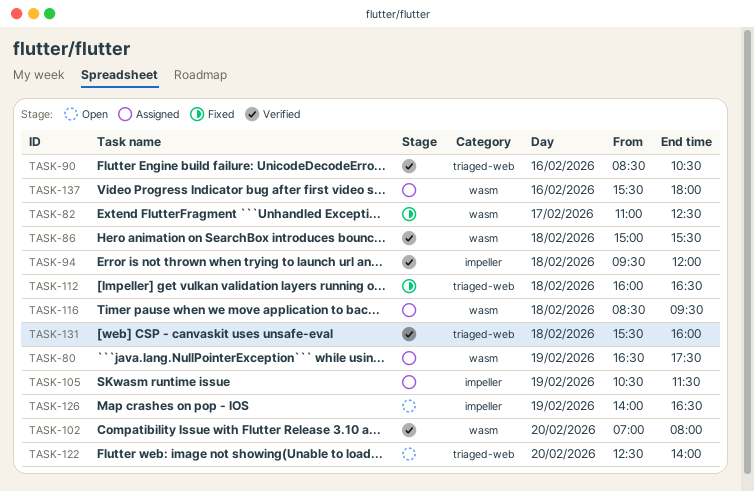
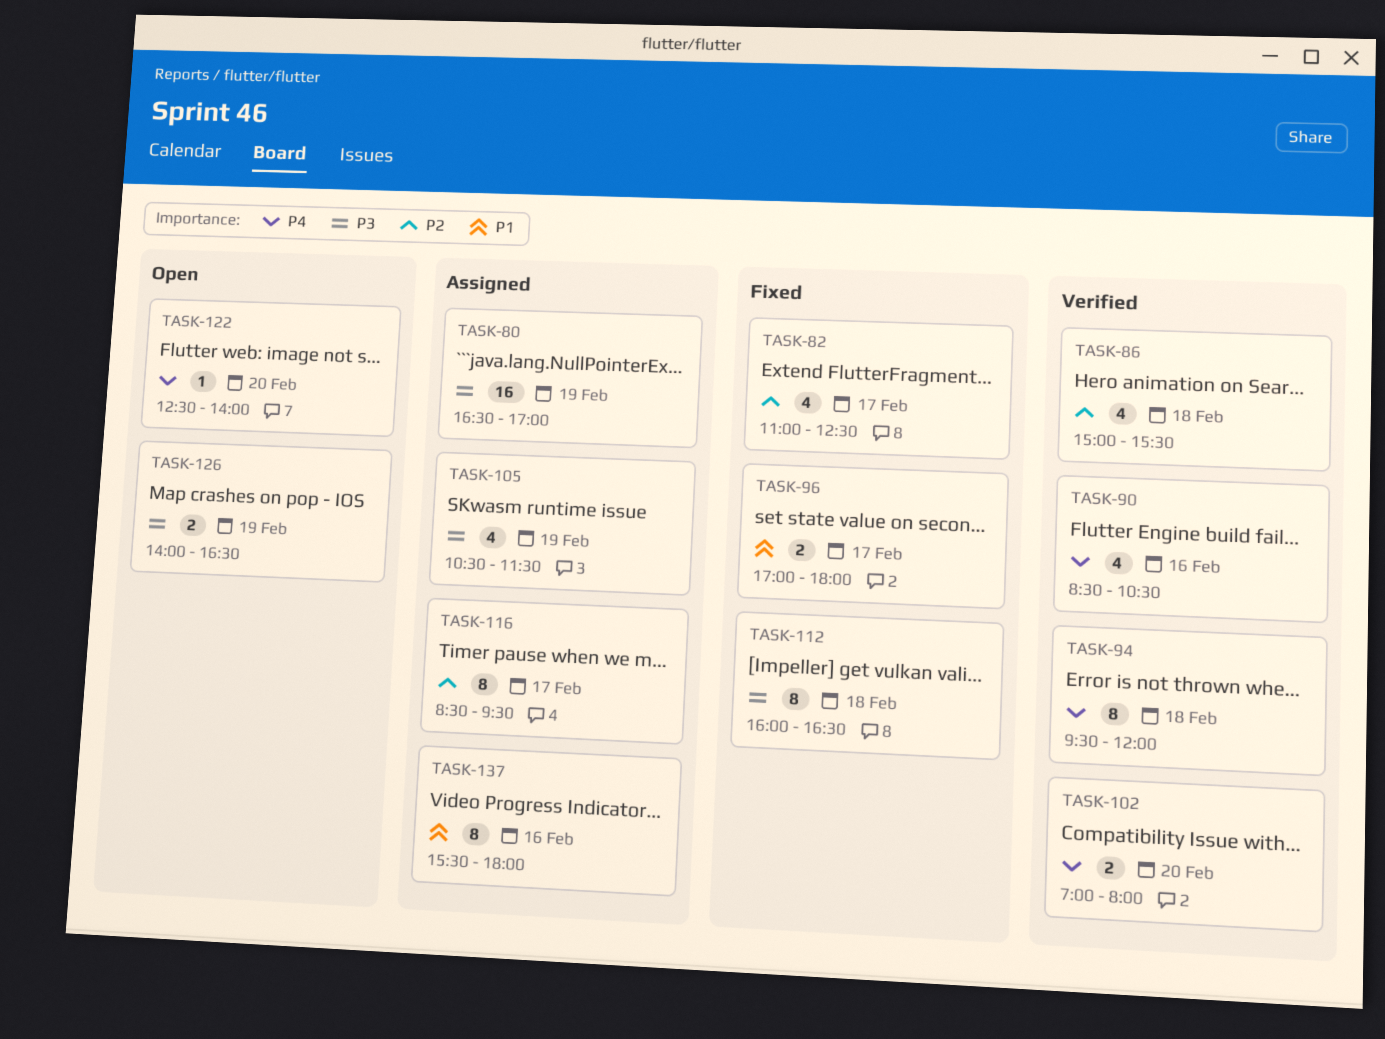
TASK-80, ends: 17:30 -> 17:00
TASK-96: none -> present
TASK-116, day: Feb 18 -> Feb 17
TASK-131: present -> none

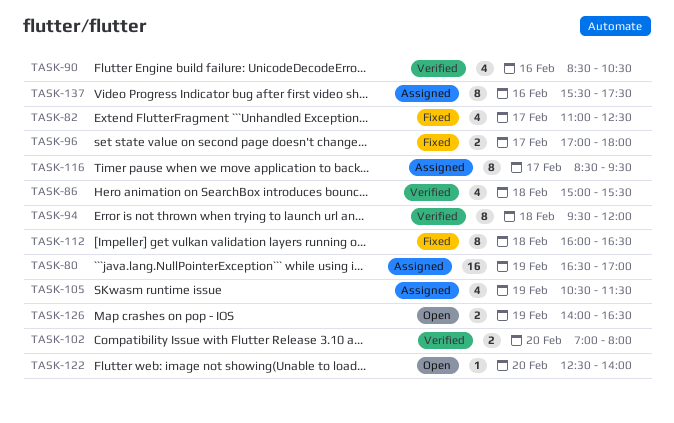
TASK-137, ends: 18:00 -> 17:30

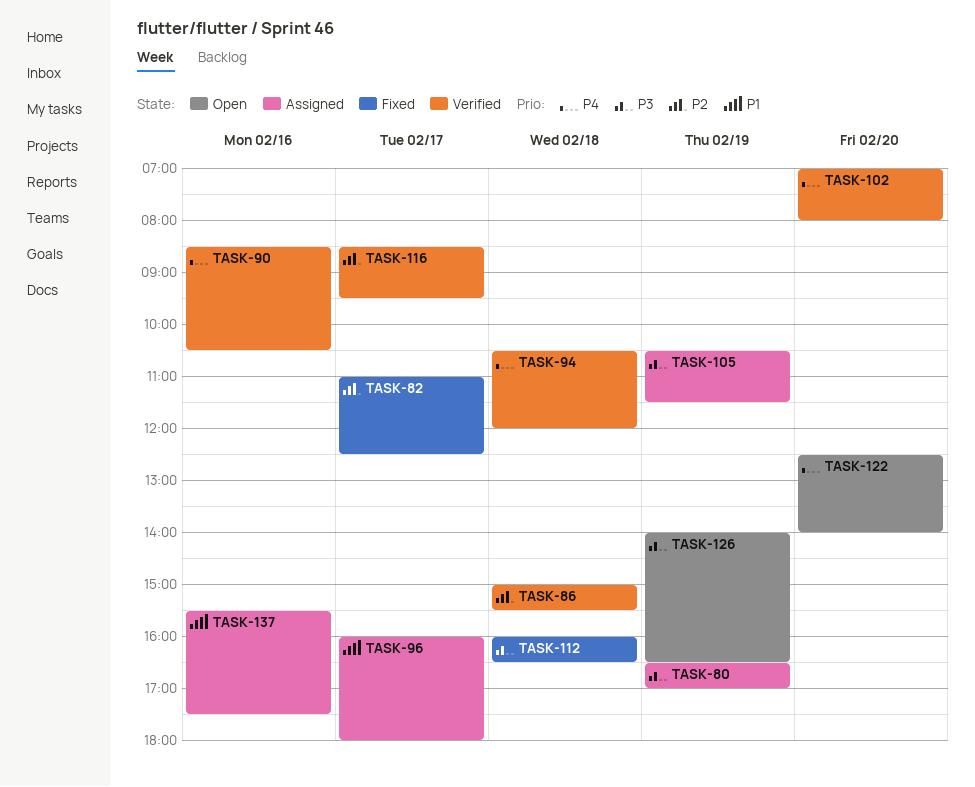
TASK-94, begins: 09:30 -> 10:30
TASK-96, status: Fixed -> Assigned
TASK-96, begins: 17:00 -> 16:00
TASK-116, status: Assigned -> Verified

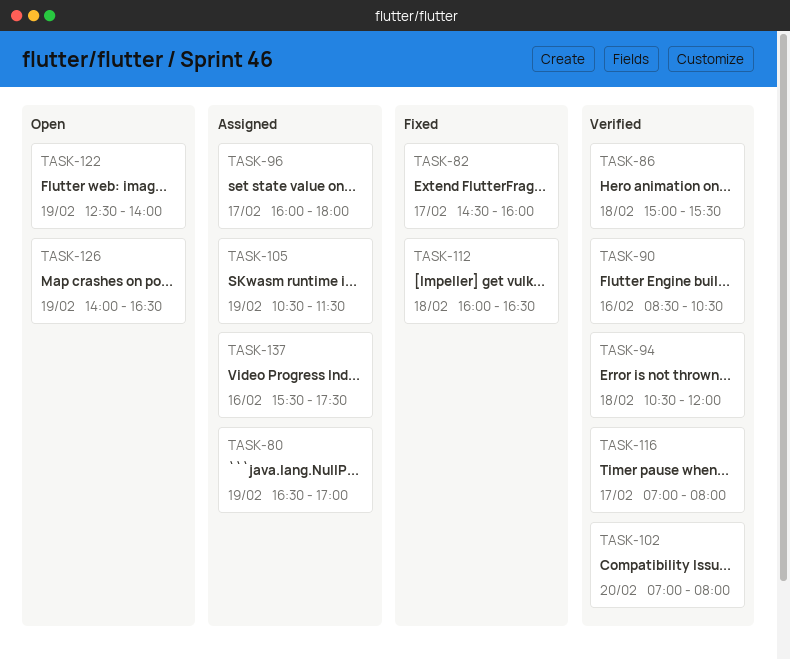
TASK-82, begins: 11:00 -> 14:30
TASK-82, ends: 12:30 -> 16:00
TASK-116, begins: 08:30 -> 07:00
TASK-116, ends: 09:30 -> 08:00
TASK-122, day: Feb 20 -> Feb 19

